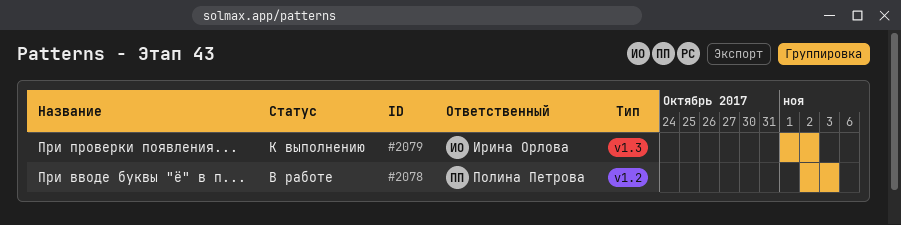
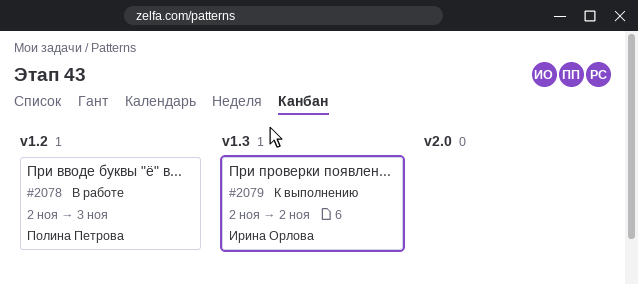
#2079, start: Nov 1 -> Nov 2

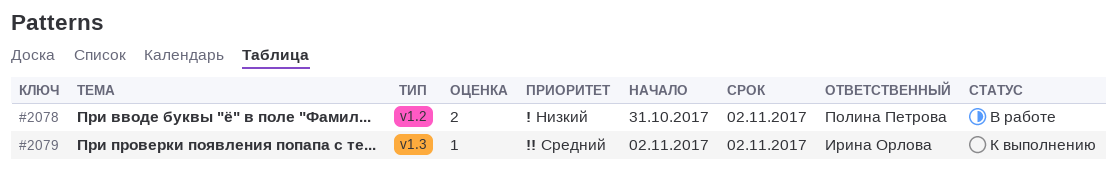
#2078, start: Nov 2 -> Oct 31
#2078, due: Nov 3 -> Nov 2

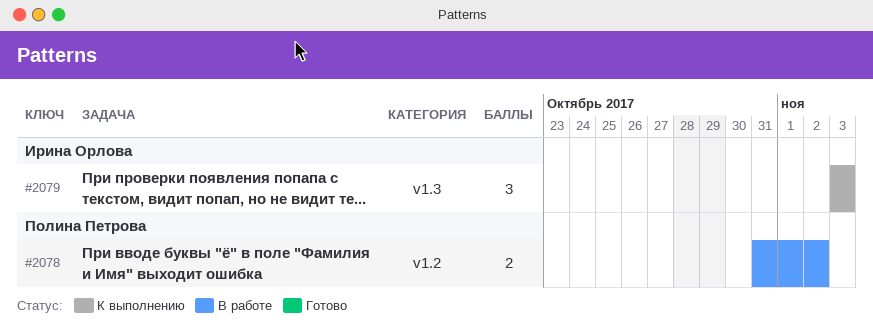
#2079, estimate: 1 -> 3
#2079, start: Nov 2 -> Nov 3
#2079, due: Nov 2 -> Nov 3

